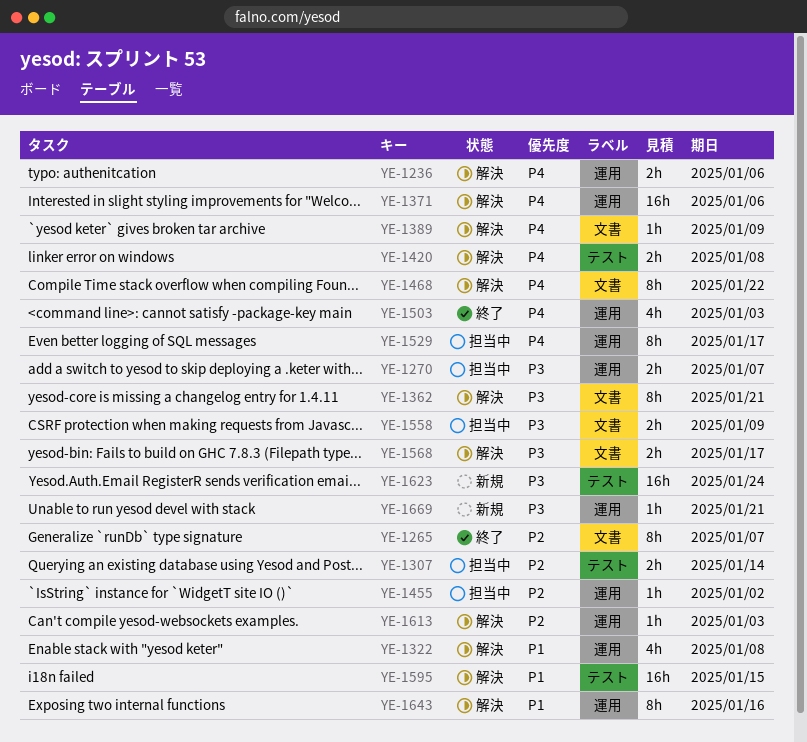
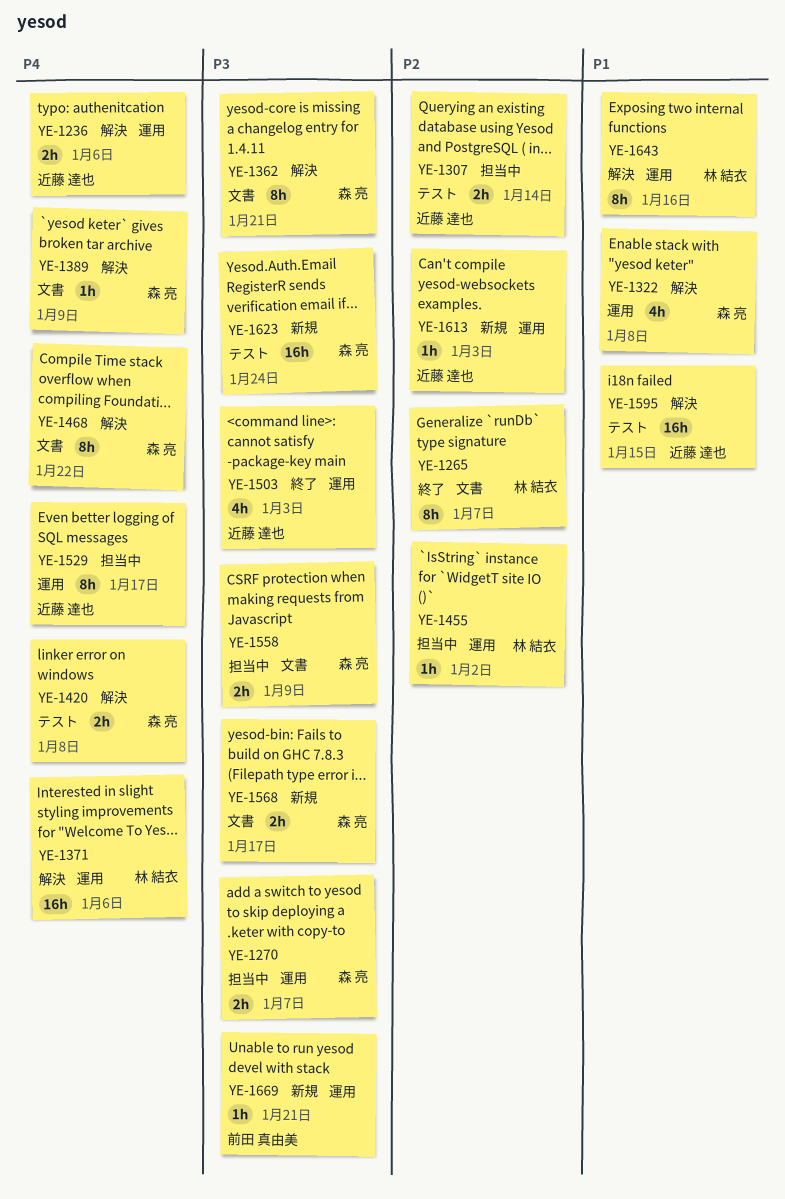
YE-1503, priority: P4 -> P3
YE-1568, status: 解決 -> 新規
YE-1613, status: 解決 -> 新規

